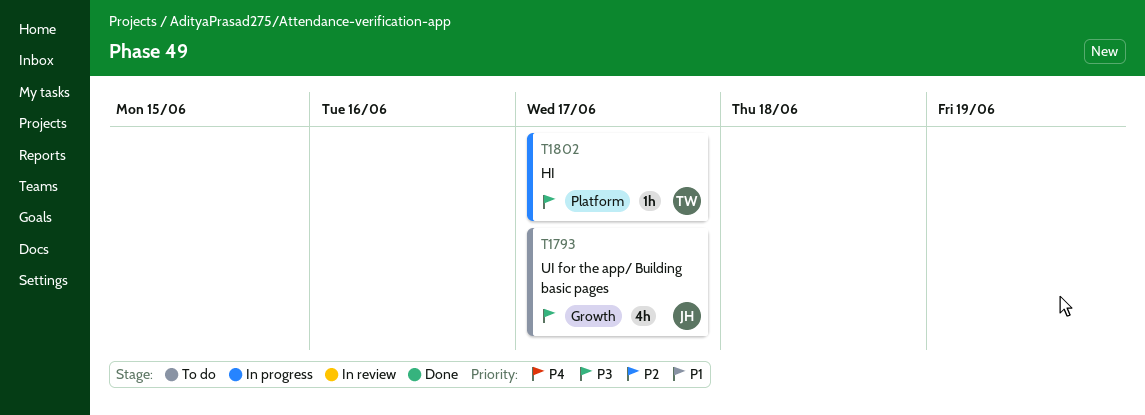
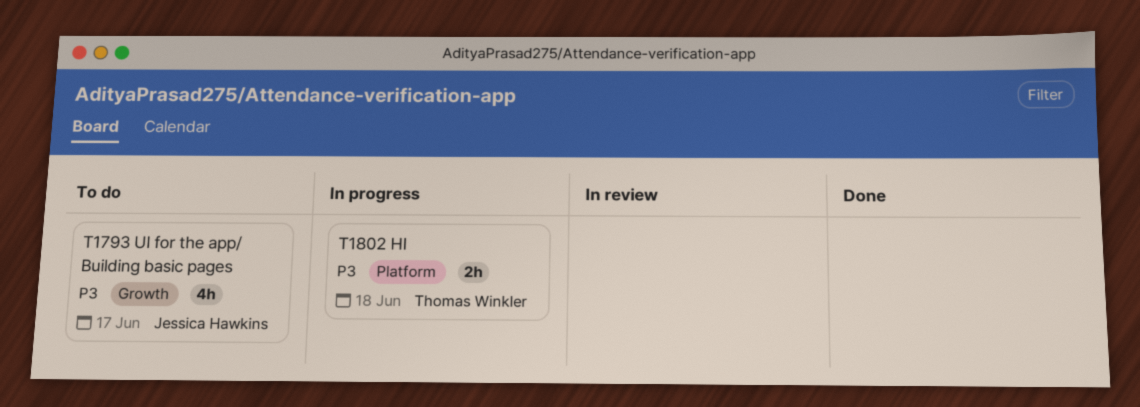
T1802, estimate: 1h -> 2h
T1802, due: Jun 17 -> Jun 18

